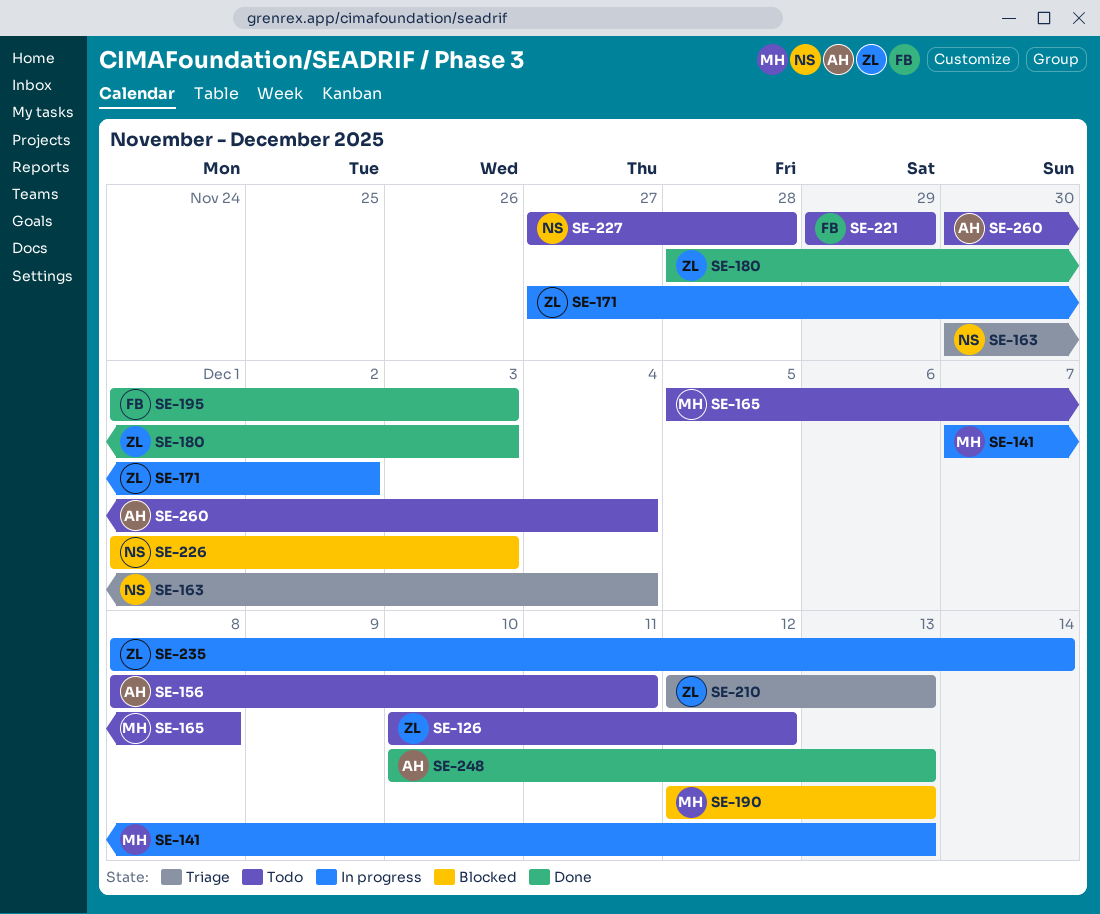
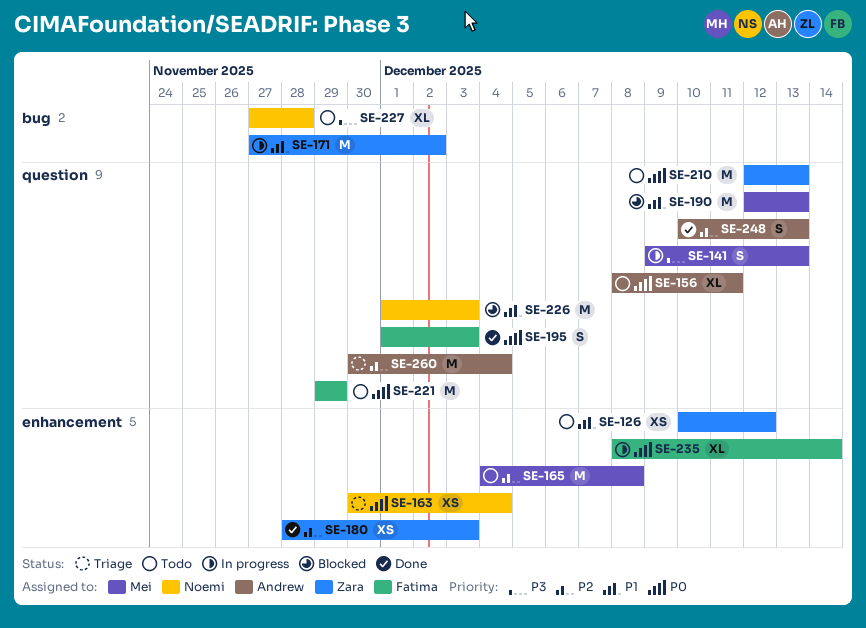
SE-141, start: Dec 7 -> Dec 9
SE-165, start: Dec 5 -> Dec 4
SE-210, status: Triage -> Todo
SE-235, owner: Zara -> Fatima
SE-260, status: Todo -> Triage

